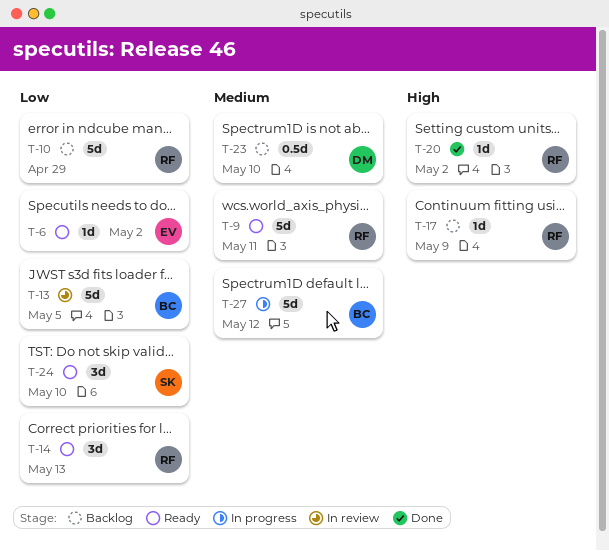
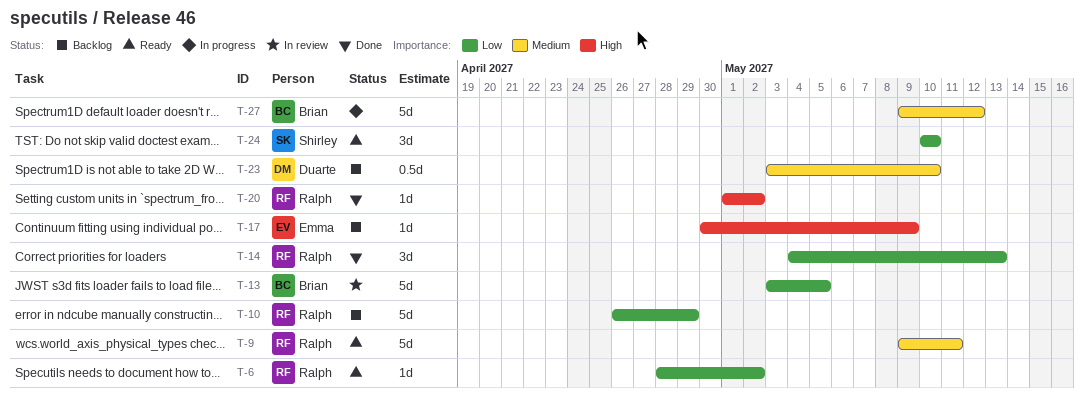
T-6, owner: Emma -> Ralph
T-14, status: Ready -> Done
T-17, owner: Ralph -> Emma

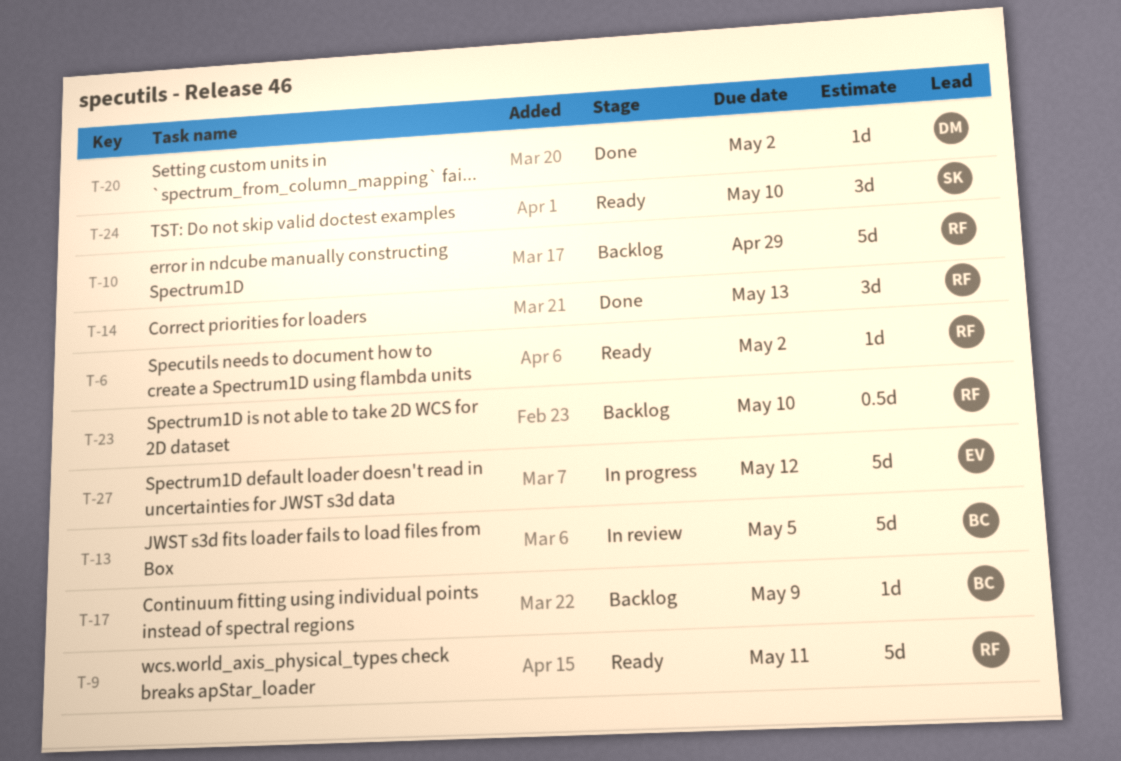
T-17, owner: Emma -> Brian
T-20, owner: Ralph -> Duarte
T-23, owner: Duarte -> Ralph
T-27, owner: Brian -> Emma

